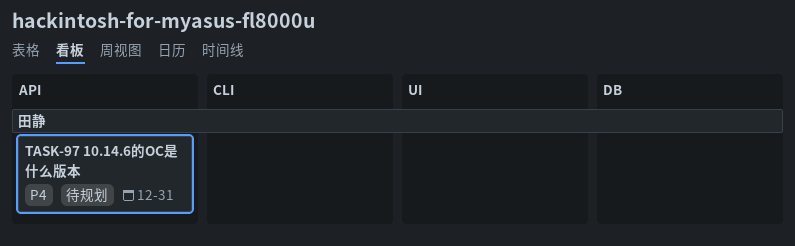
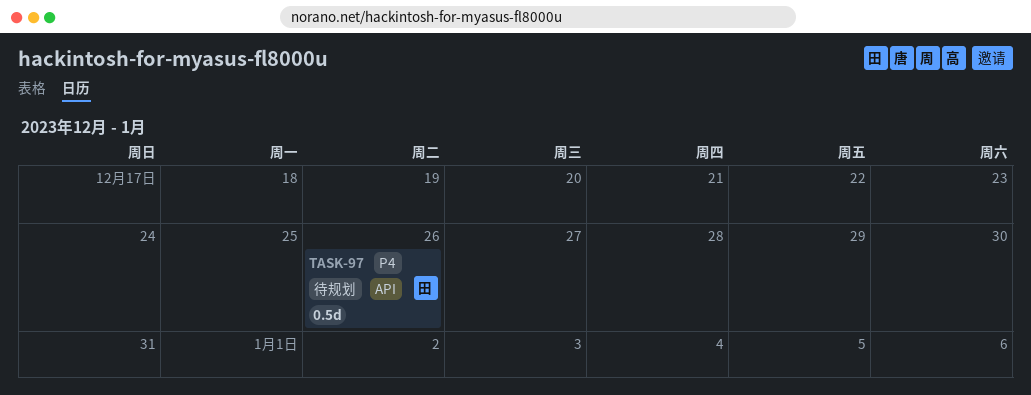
TASK-97, due: Dec 31 -> Dec 26

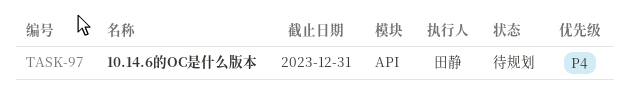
TASK-97, due: Dec 26 -> Dec 31

